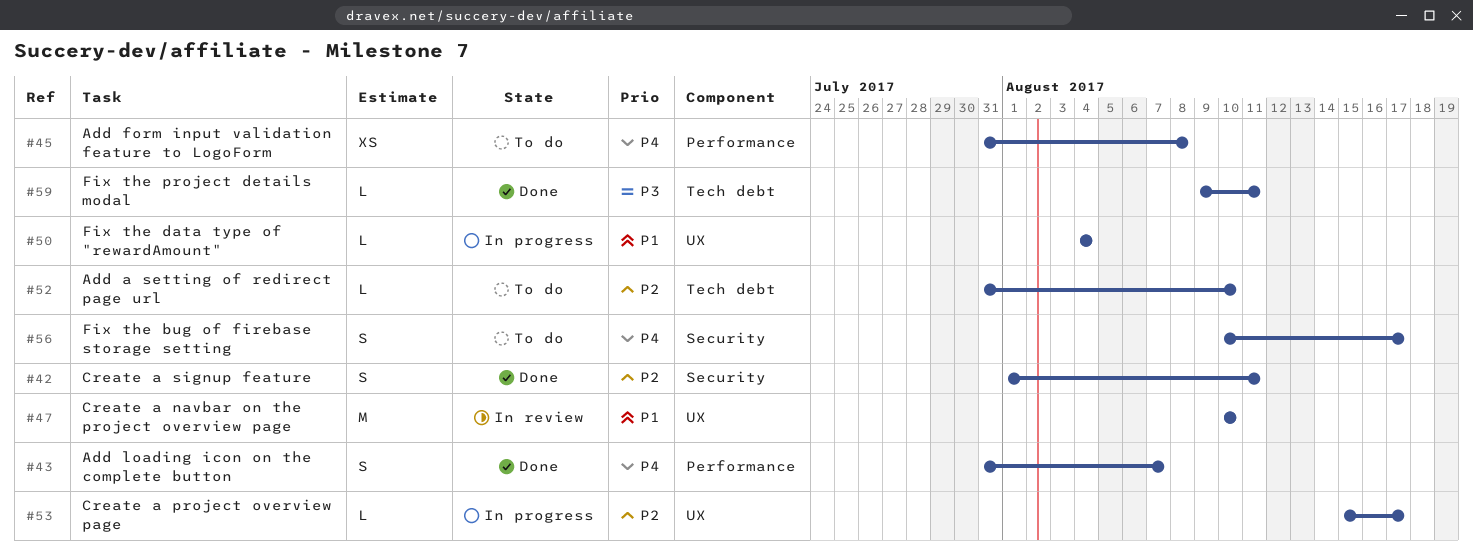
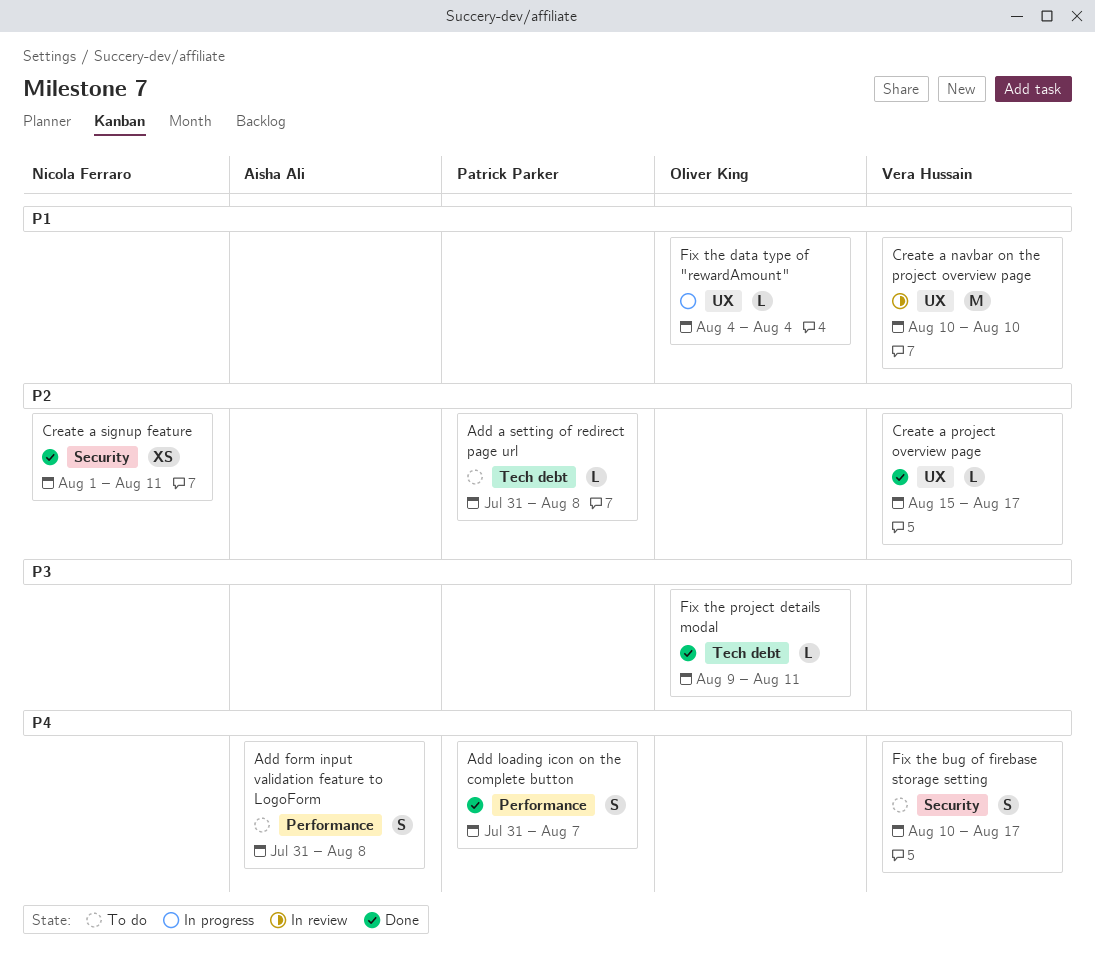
Add a setting of redirect page url, due: Aug 10 -> Aug 8
Add form input validation feature to LogoForm, estimate: XS -> S
Create a project overview page, status: In progress -> Done
Create a signup feature, estimate: S -> XS

